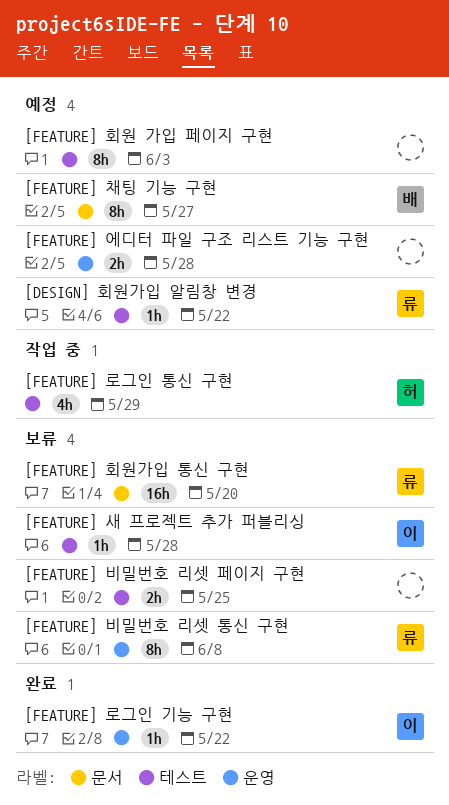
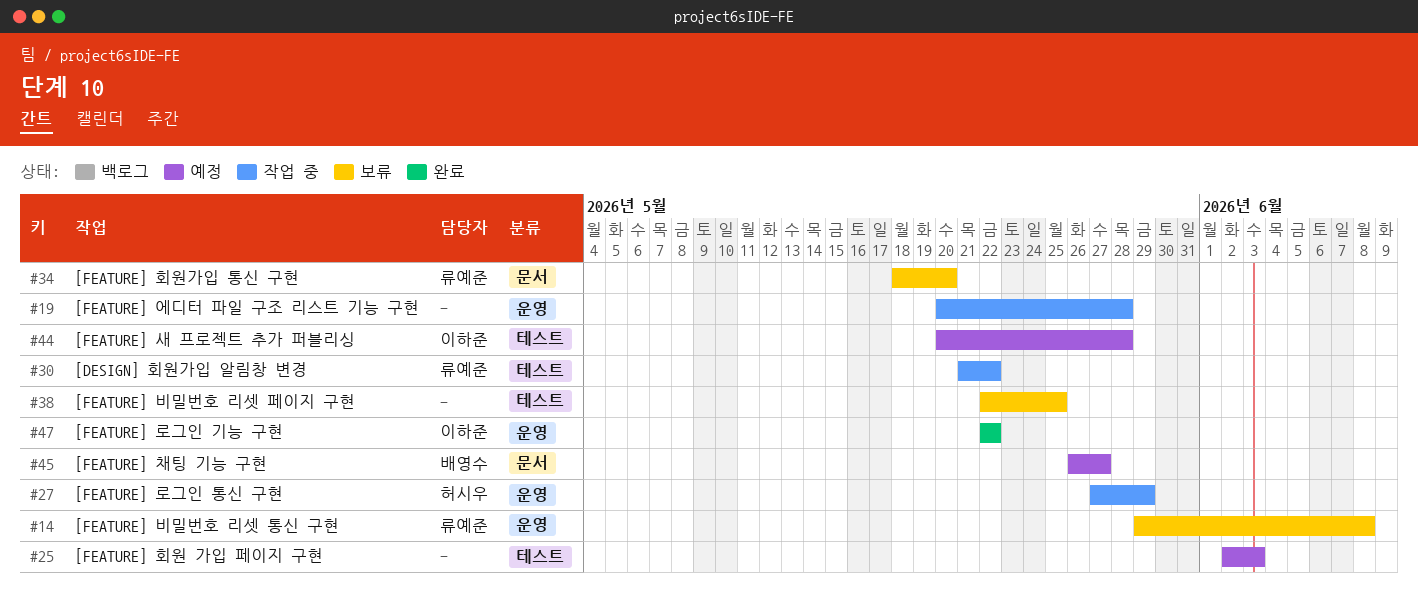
[DESIGN] 회원가입 알림창 변경, status: 예정 -> 작업 중
[FEATURE] 로그인 통신 구현, label: 테스트 -> 운영
[FEATURE] 새 프로젝트 추가 퍼블리싱, status: 보류 -> 예정
[FEATURE] 에디터 파일 구조 리스트 기능 구현, status: 예정 -> 작업 중

